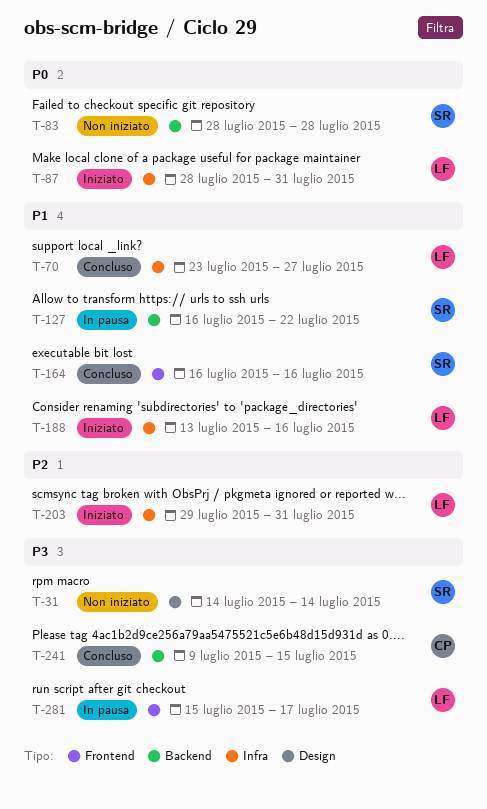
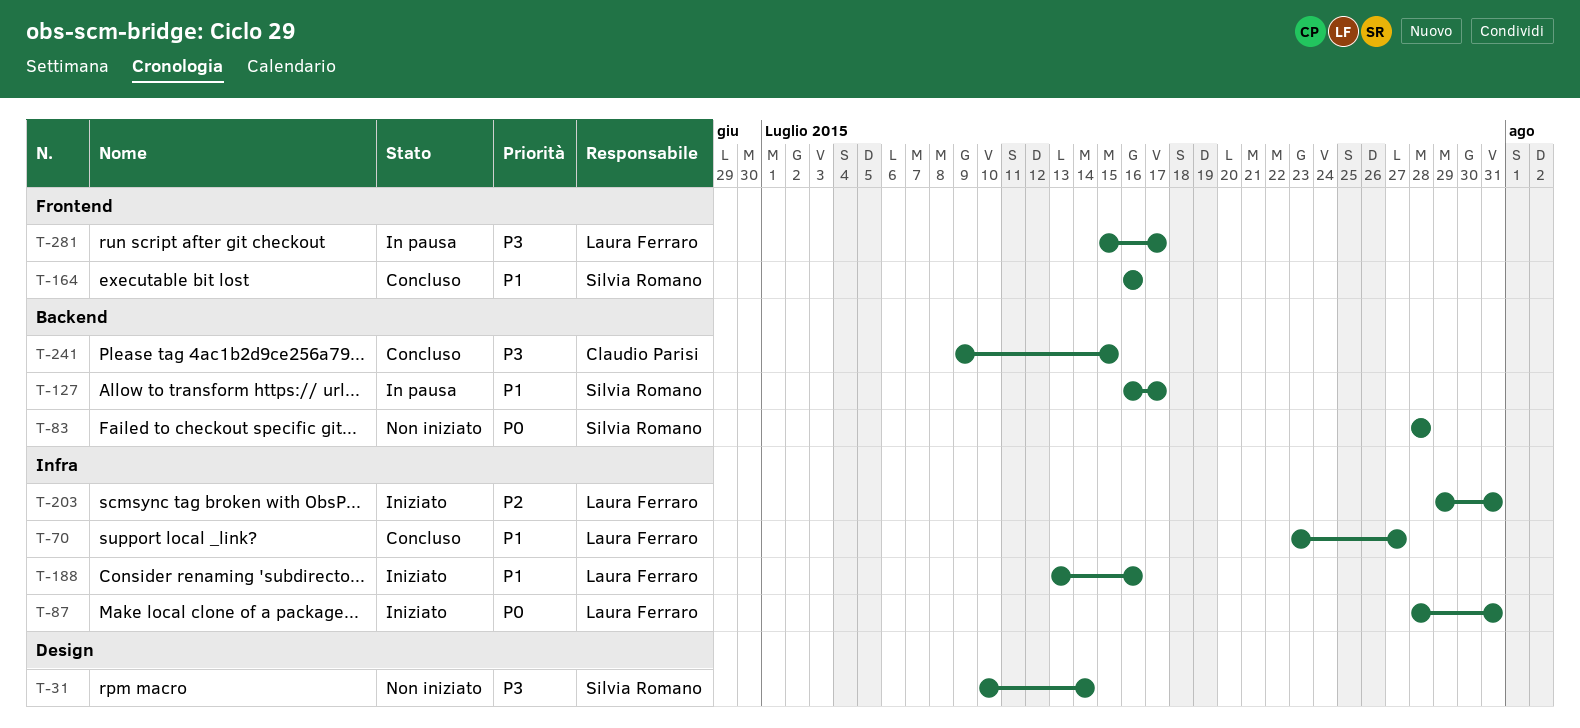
T-31, start: Jul 14 -> Jul 10
T-127, due: Jul 22 -> Jul 17

